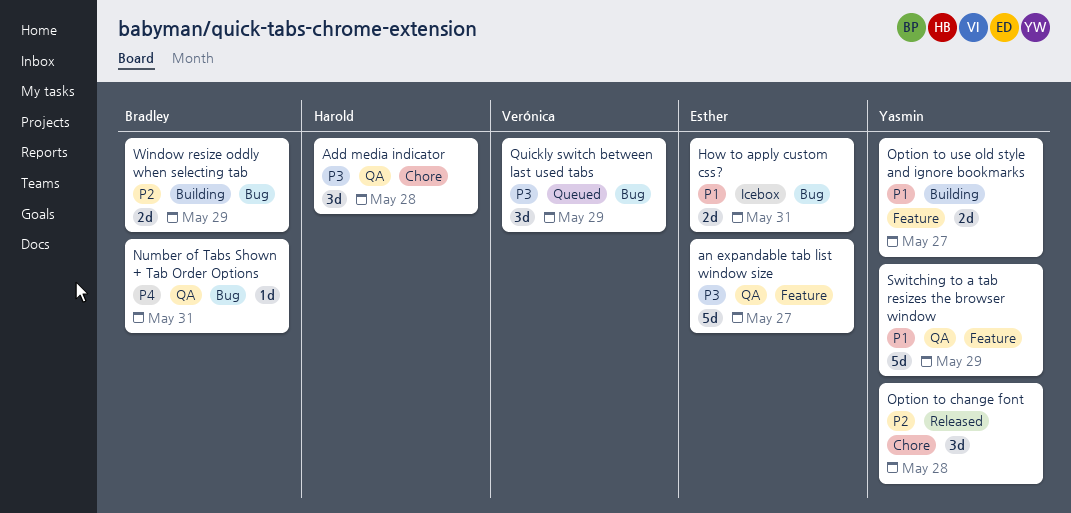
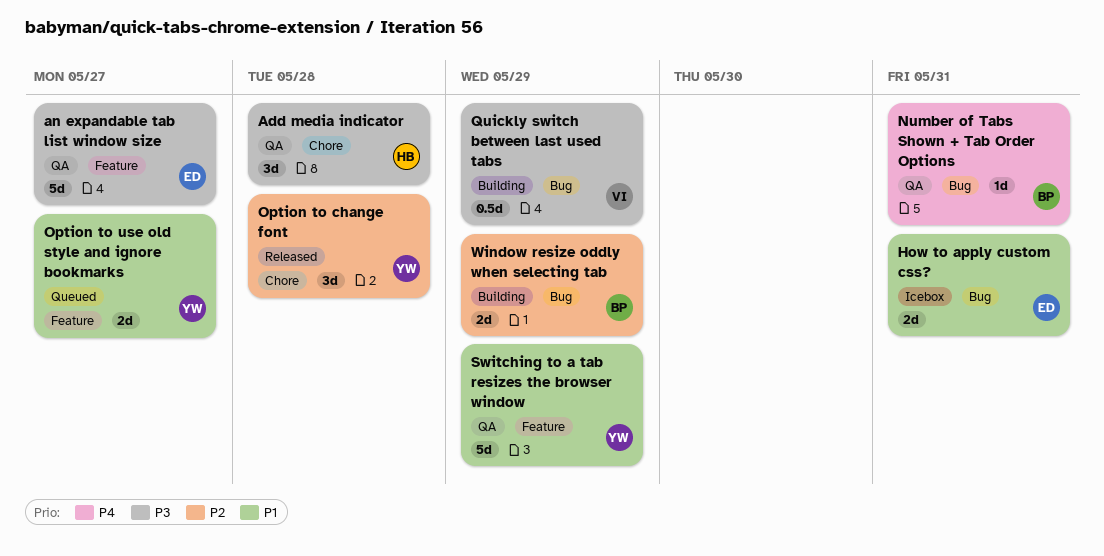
Option to use old style and ignore bookmarks, status: Building -> Queued
Quickly switch between last used tabs, status: Queued -> Building
Quickly switch between last used tabs, estimate: 3d -> 0.5d

